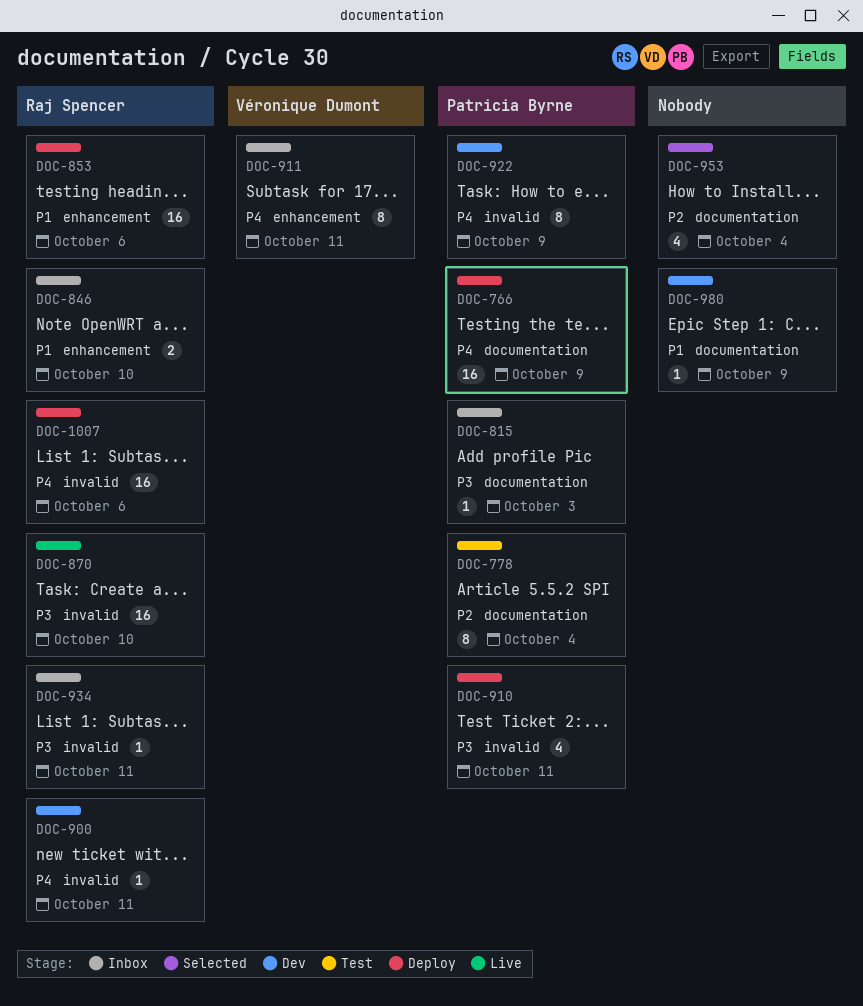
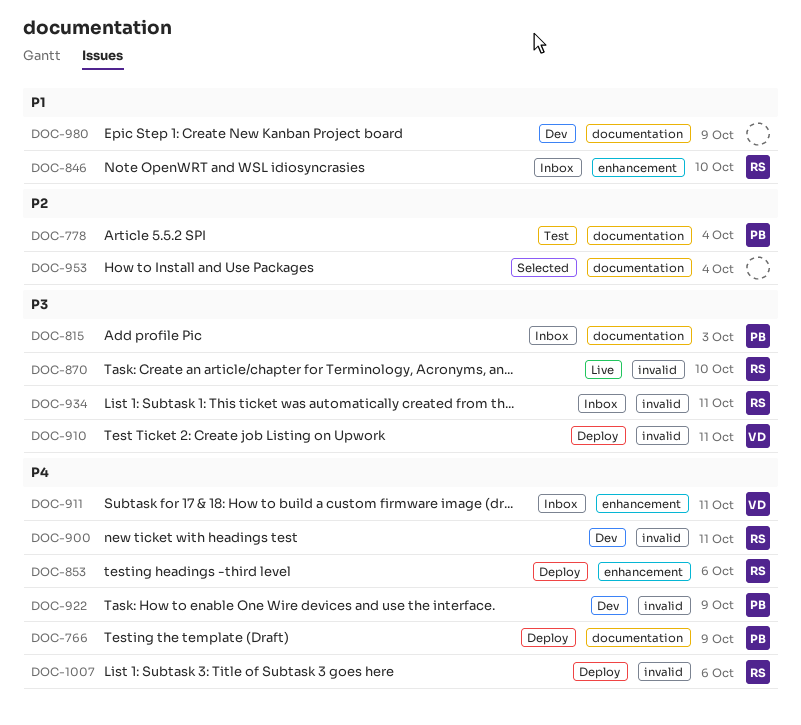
DOC-853, priority: P1 -> P4
DOC-910, owner: Patricia Byrne -> Véronique Dumont

